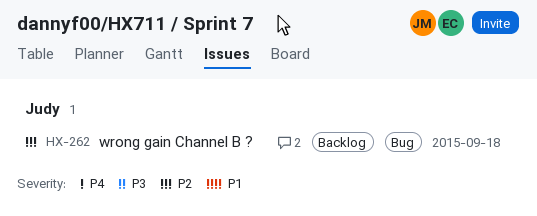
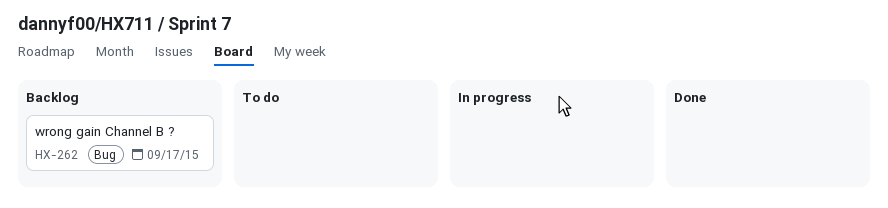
HX-262, due: Sep 18 -> Sep 17

